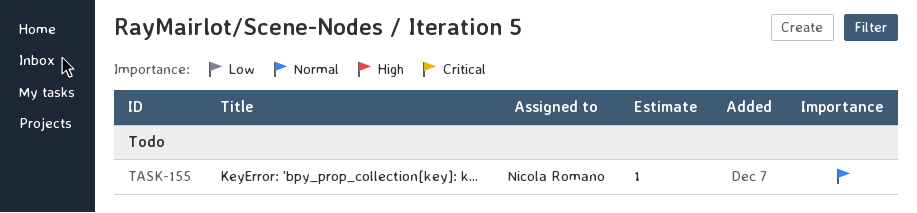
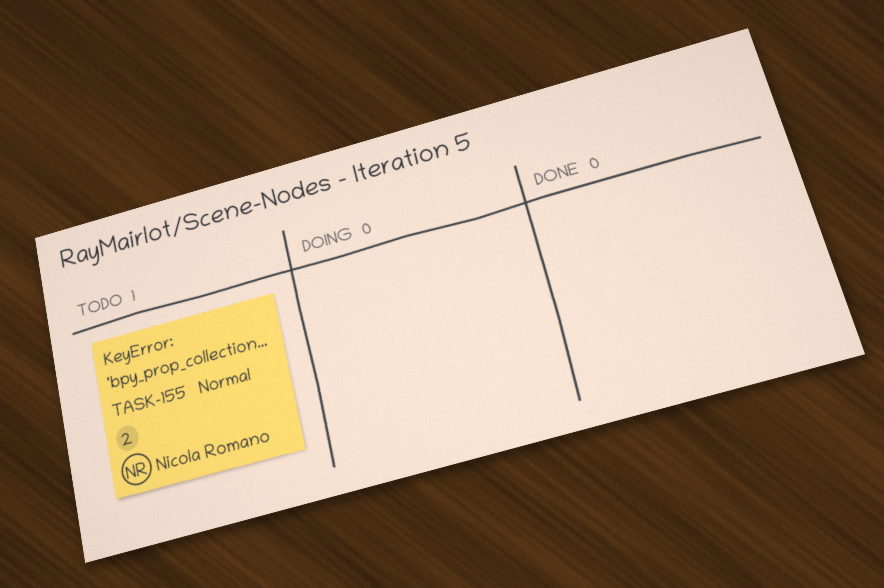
TASK-155, estimate: 1 -> 2

